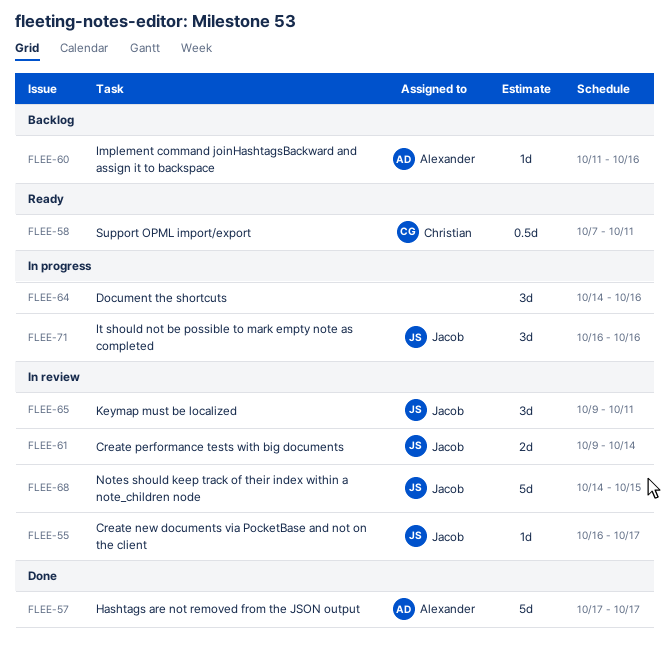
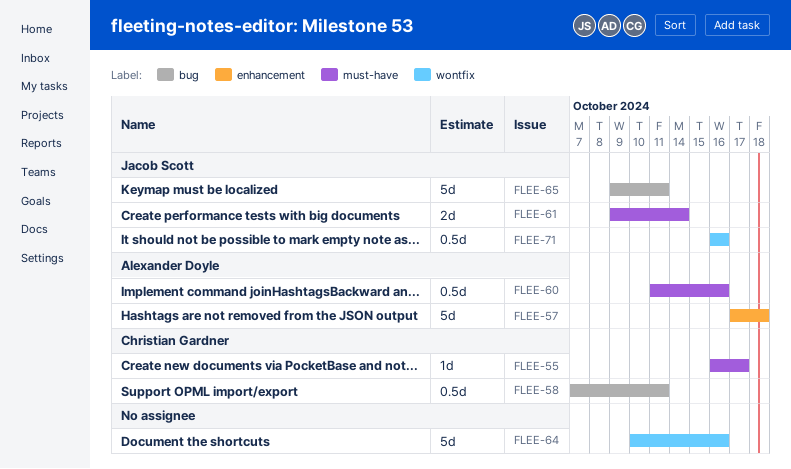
FLEE-55, owner: Jacob Scott -> Christian Gardner
FLEE-57, due: Oct 17 -> Oct 18
FLEE-60, estimate: 1d -> 0.5d
FLEE-64, estimate: 3d -> 5d
FLEE-64, start: Oct 14 -> Oct 10
FLEE-65, estimate: 3d -> 5d
FLEE-68: present -> none
FLEE-71, estimate: 3d -> 0.5d

